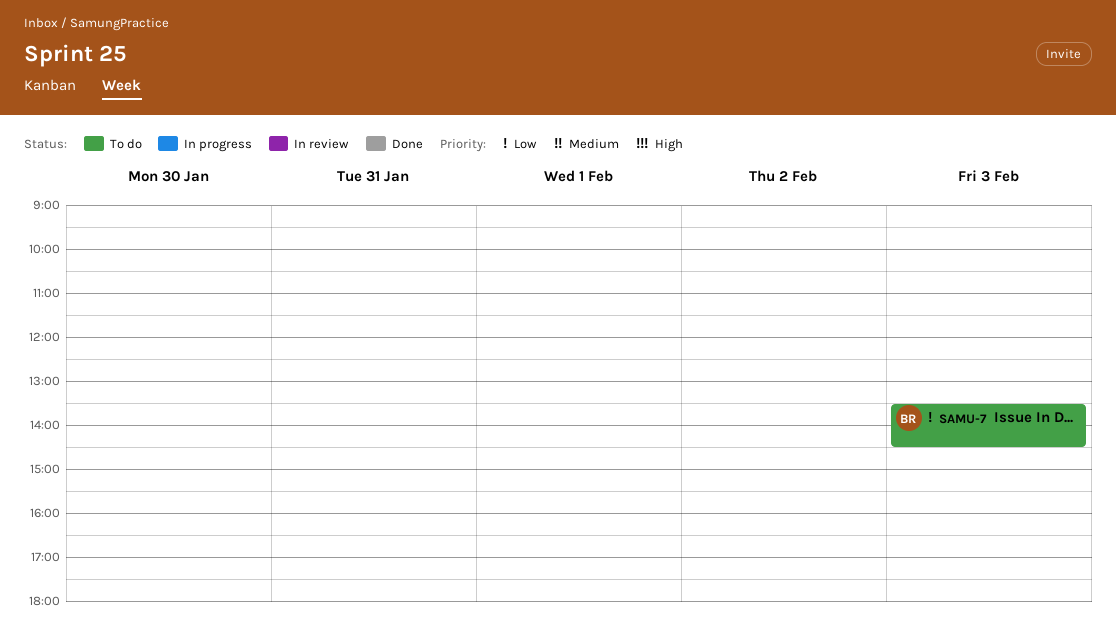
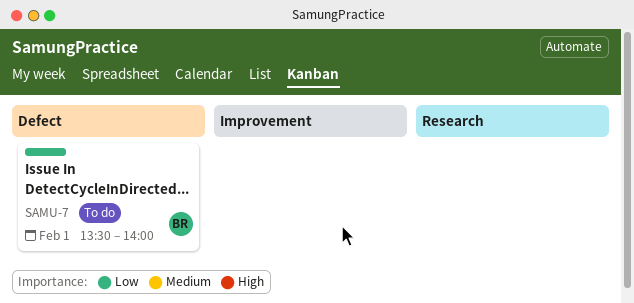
SAMU-7, day: Feb 3 -> Feb 1
SAMU-7, ends: 14:30 -> 14:00

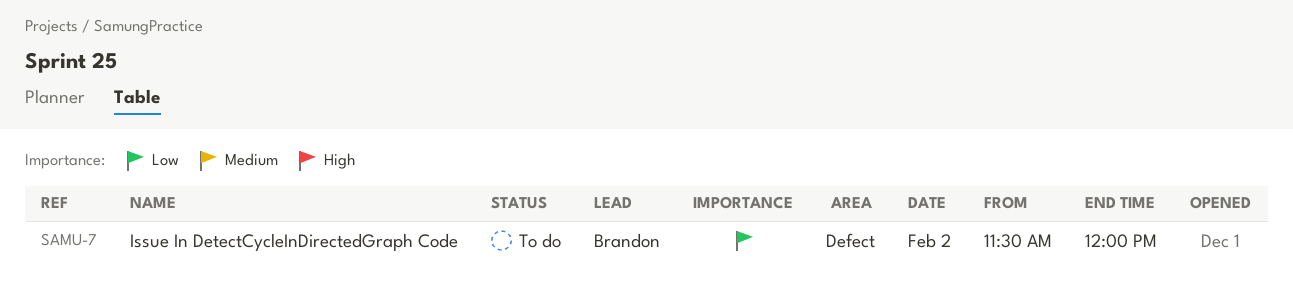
SAMU-7, day: Feb 1 -> Feb 2
SAMU-7, begins: 13:30 -> 11:30
SAMU-7, ends: 14:00 -> 12:00

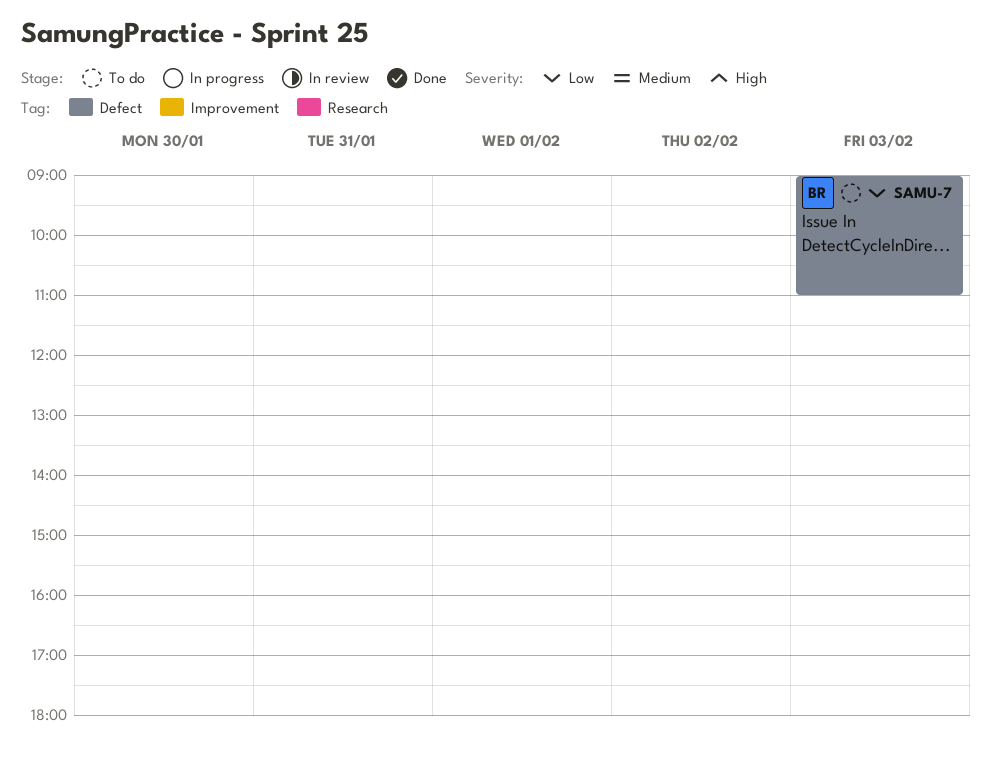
SAMU-7, day: Feb 2 -> Feb 3
SAMU-7, begins: 11:30 -> 09:00
SAMU-7, ends: 12:00 -> 11:00

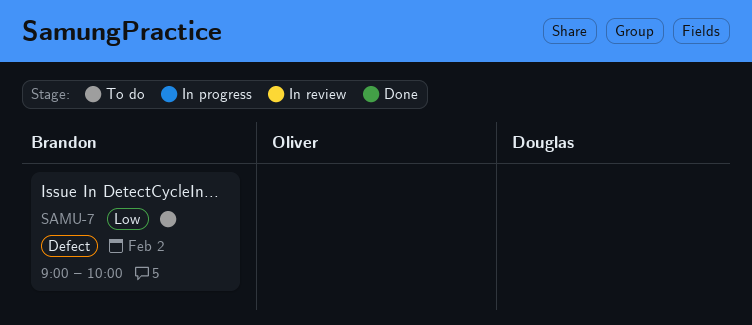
SAMU-7, day: Feb 3 -> Feb 2
SAMU-7, ends: 11:00 -> 10:00

